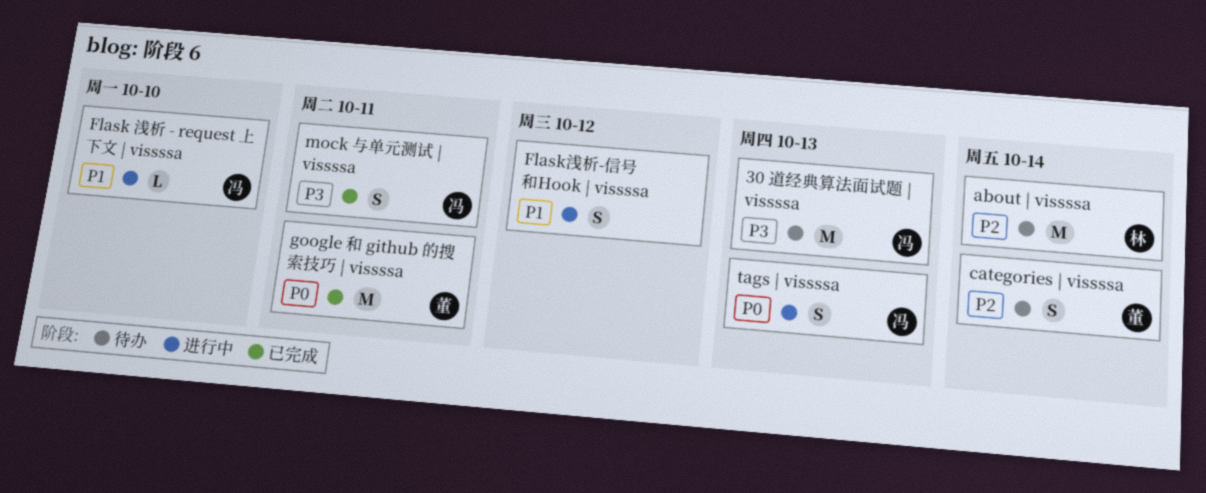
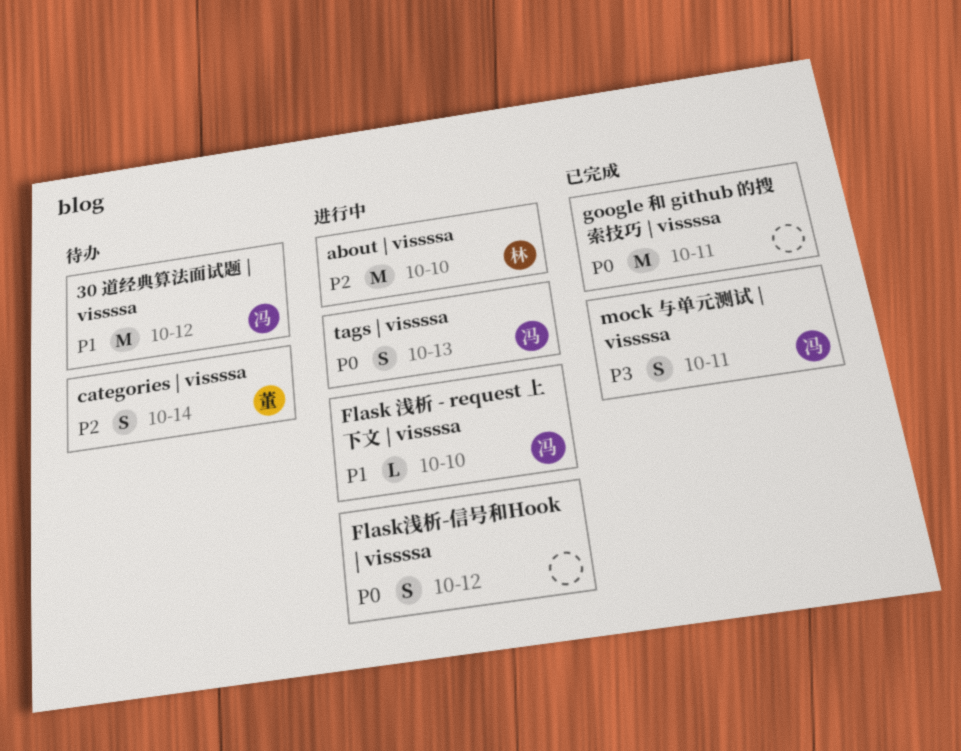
30 道经典算法面试题 | vissssa, priority: P3 -> P1
30 道经典算法面试题 | vissssa, due: Oct 13 -> Oct 12
about | vissssa, status: 待办 -> 进行中
about | vissssa, due: Oct 14 -> Oct 10
Flask浅析-信号和Hook | vissssa, priority: P1 -> P0
google 和 github 的搜索技巧 | vissssa, owner: 董 -> none

